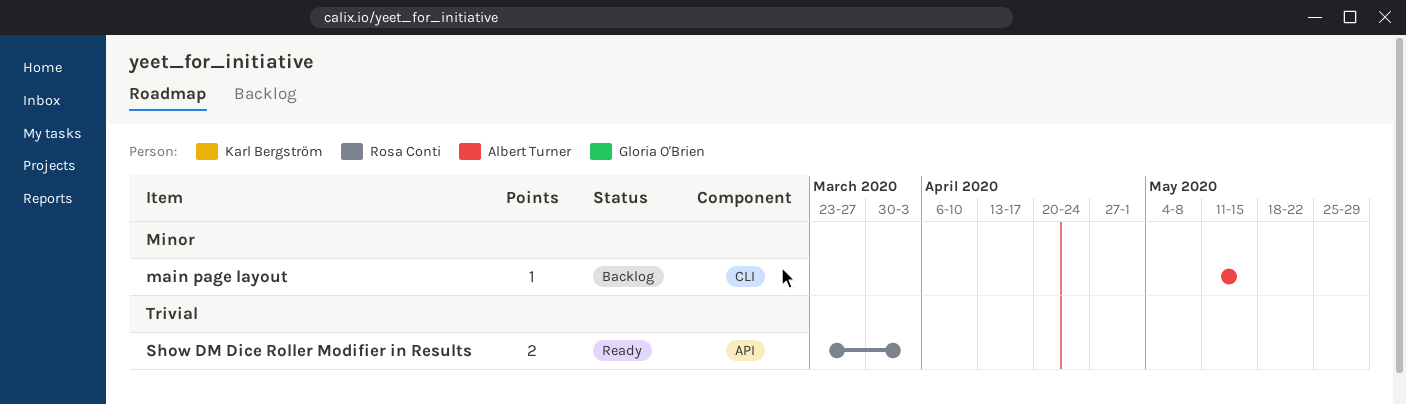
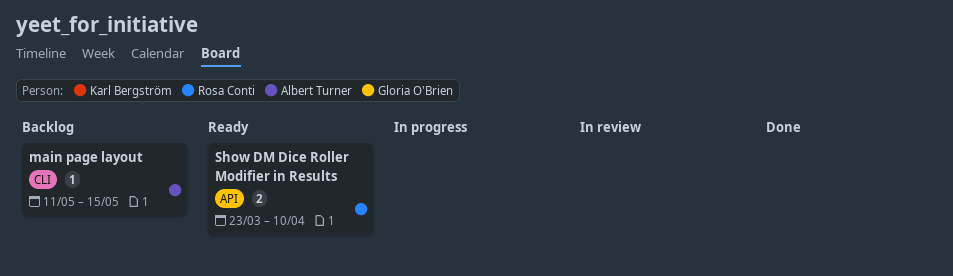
Show DM Dice Roller Modifier in Results, due: Apr 3 -> Apr 10

